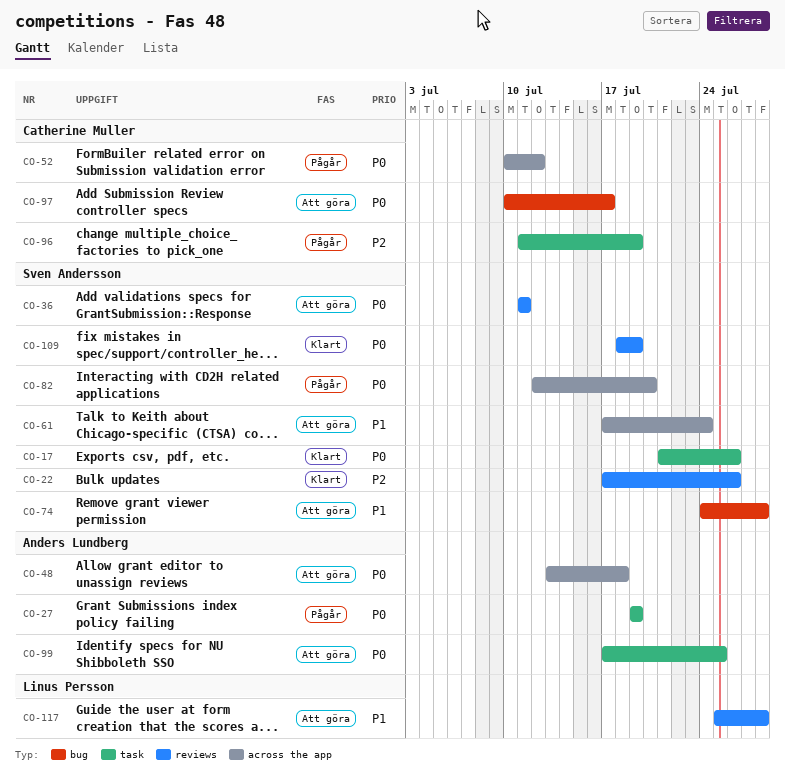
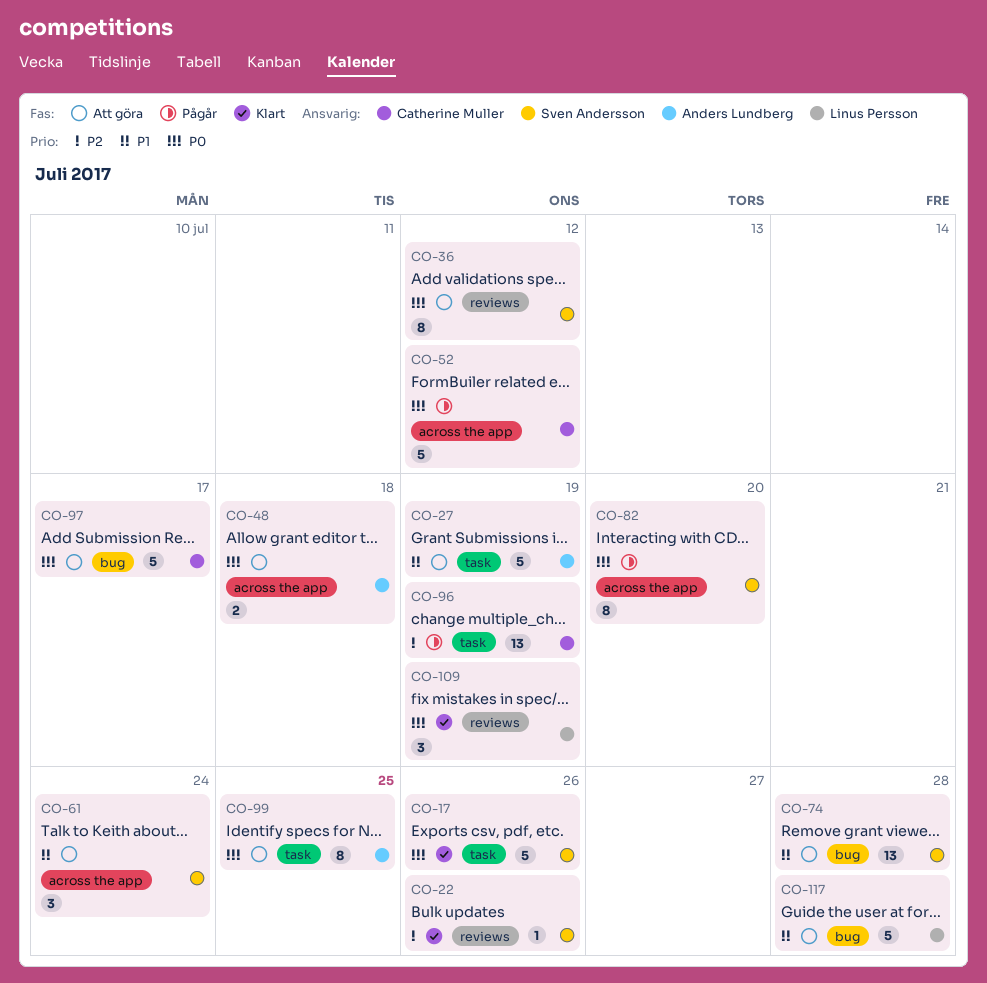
CO-27, status: Pågår -> Att göra
CO-27, priority: P0 -> P1
CO-36, due: Jul 11 -> Jul 12
CO-109, owner: Sven Andersson -> Linus Persson
CO-117, label: reviews -> bug

